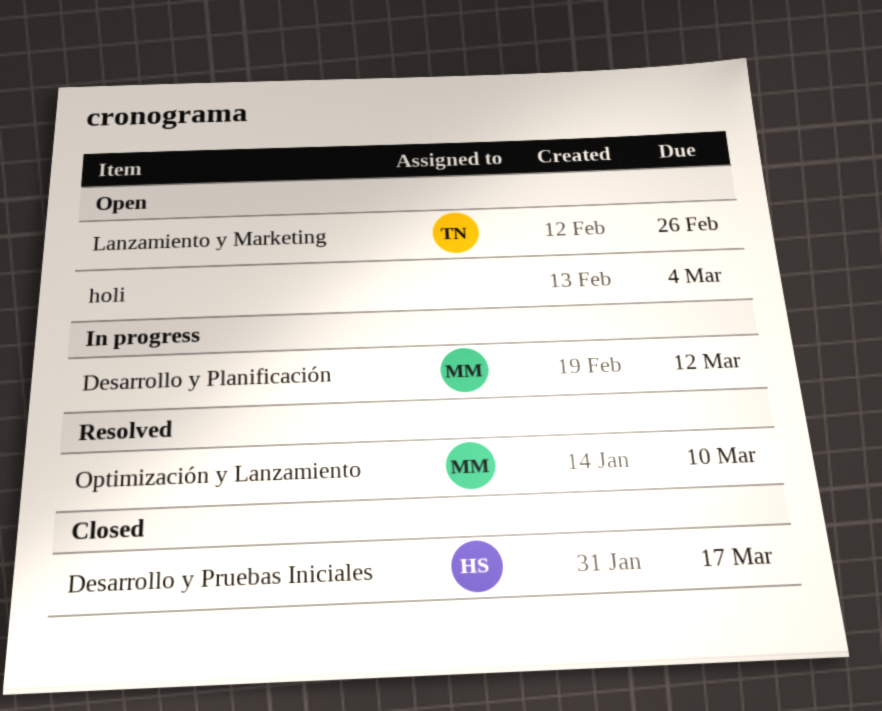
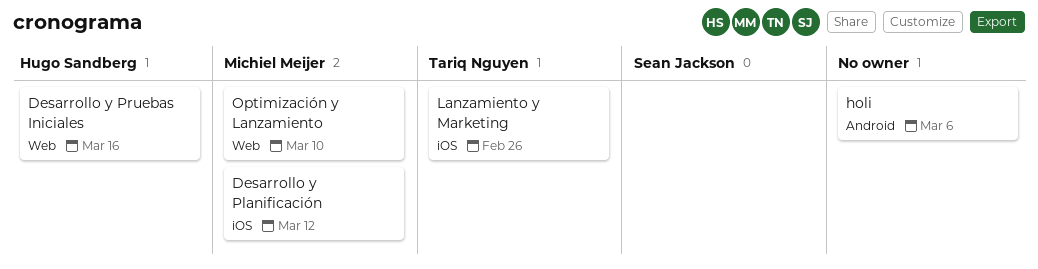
Desarrollo y Pruebas Iniciales, due: Mar 17 -> Mar 16
holi, due: Mar 4 -> Mar 6

